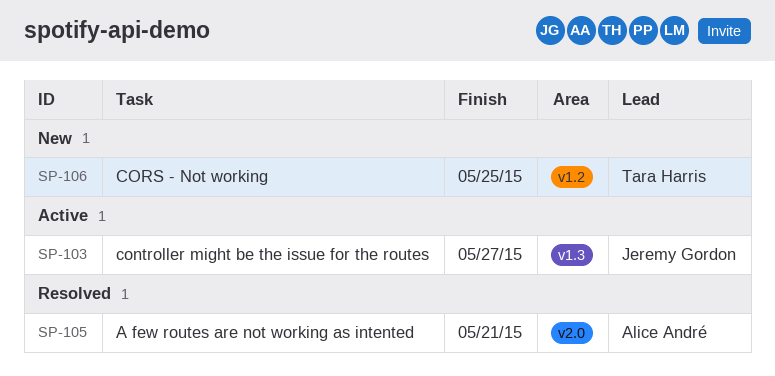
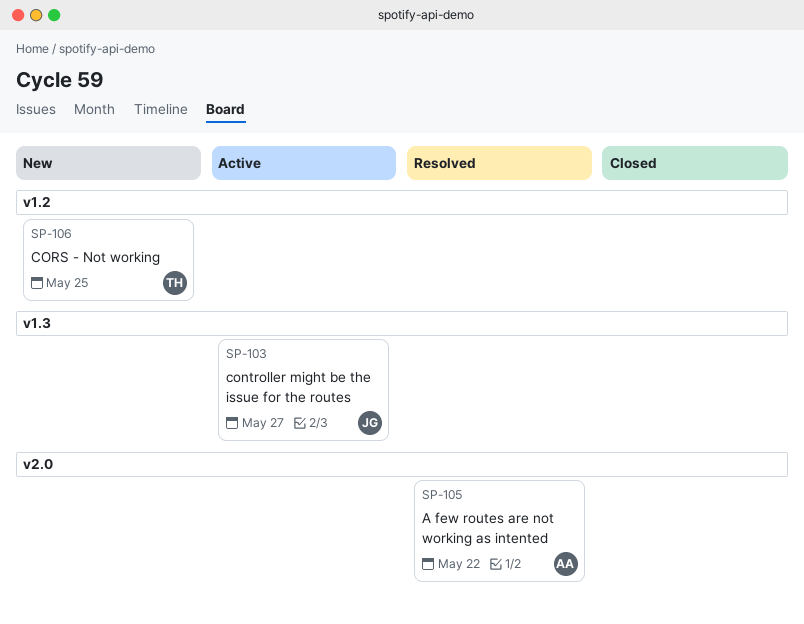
SP-105, due: May 21 -> May 22

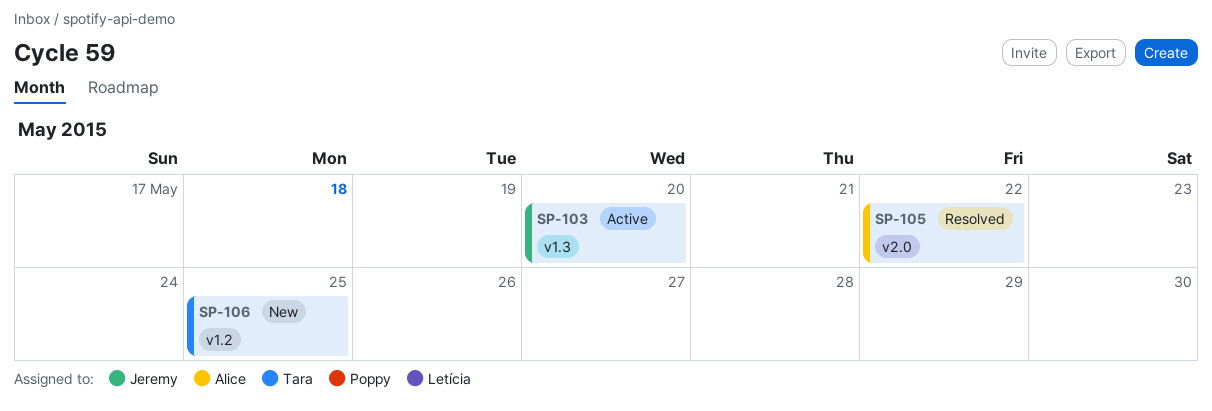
SP-103, due: May 27 -> May 20

